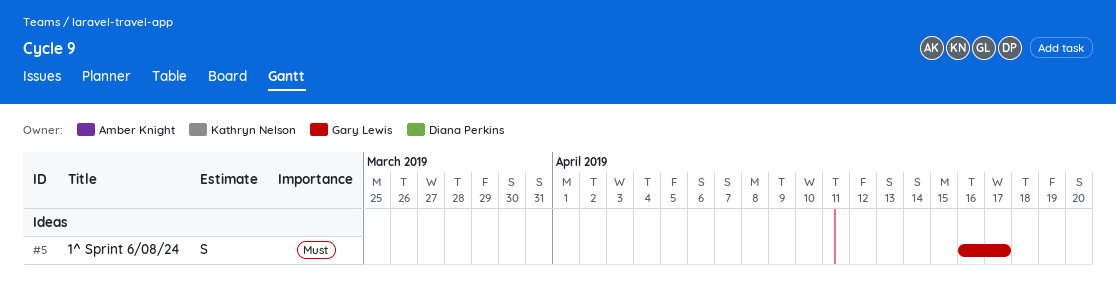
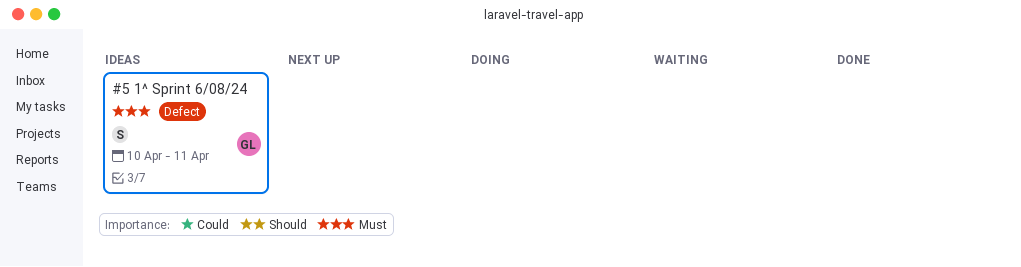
#5, start: Apr 16 -> Apr 10
#5, due: Apr 17 -> Apr 11

